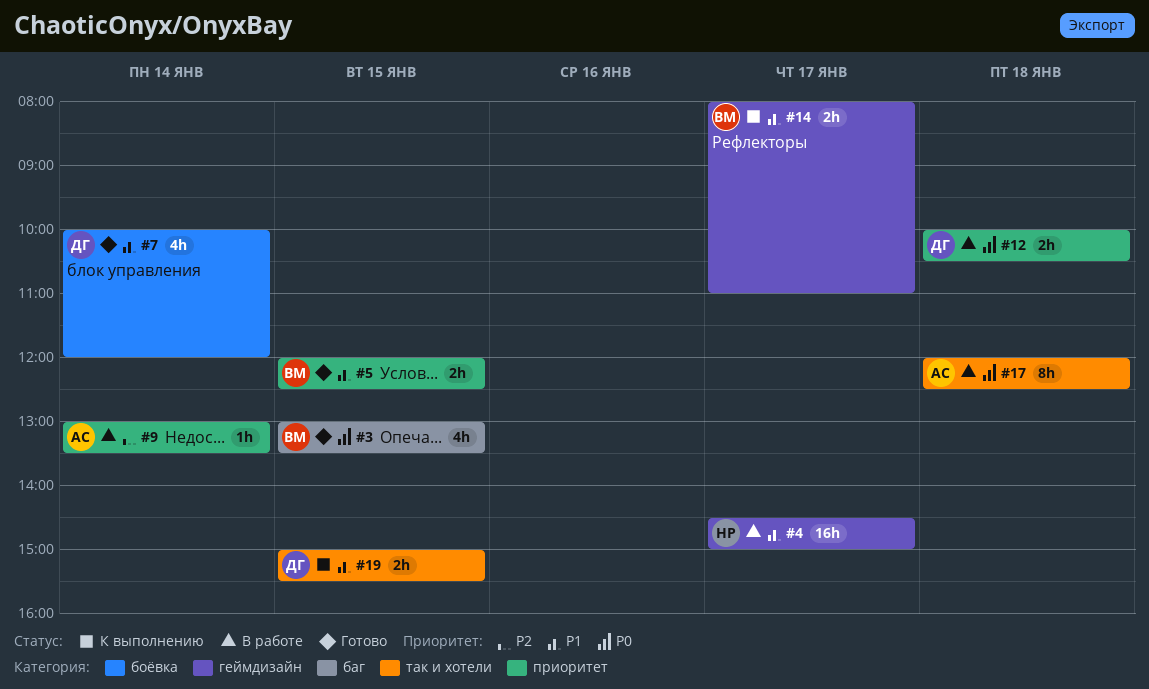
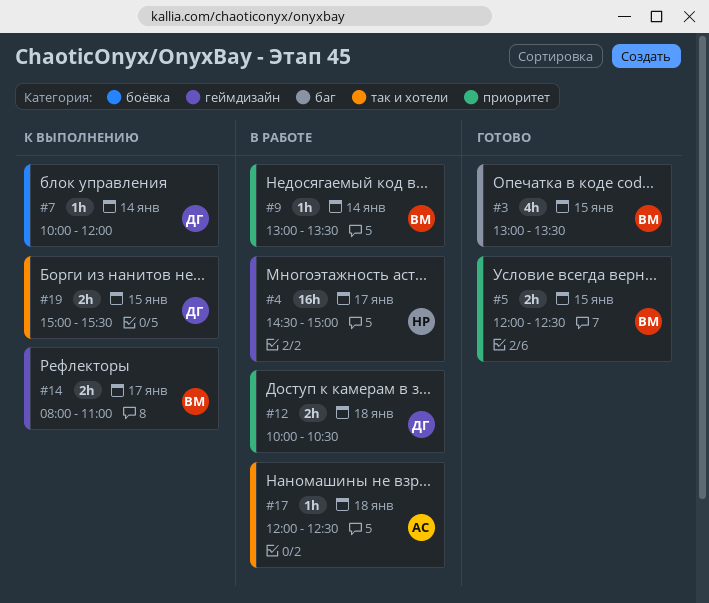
#7, status: Готово -> К выполнению
#7, estimate: 4h -> 1h
#9, owner: АС -> ВМ
#17, estimate: 8h -> 1h

